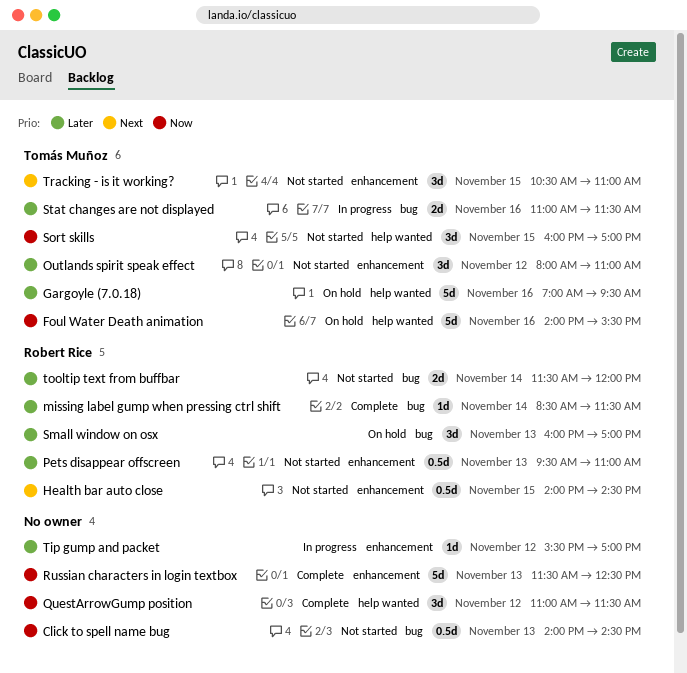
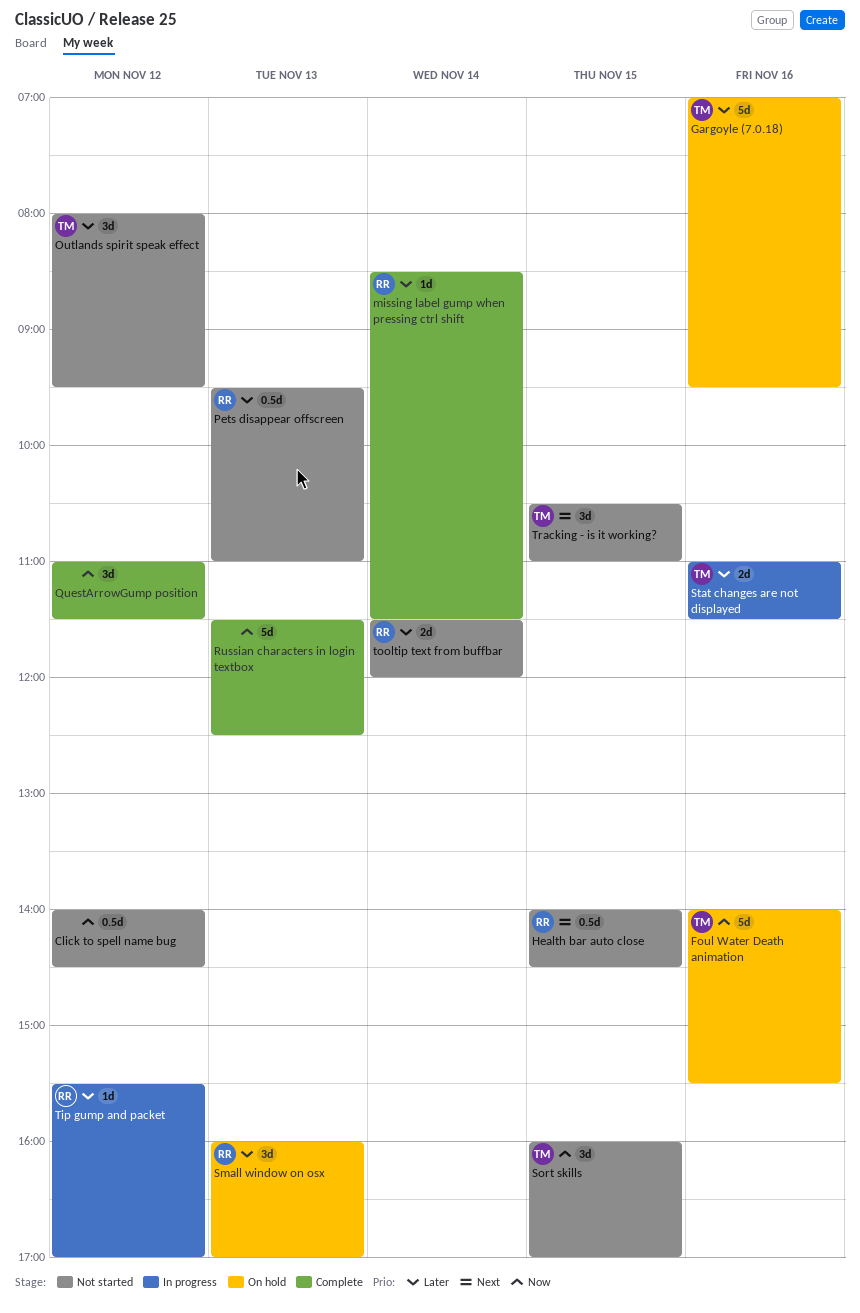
Click to spell name bug, day: Nov 13 -> Nov 12
Outlands spirit speak effect, ends: 11:00 -> 09:30
Tip gump and packet, owner: none -> Robert Rice

